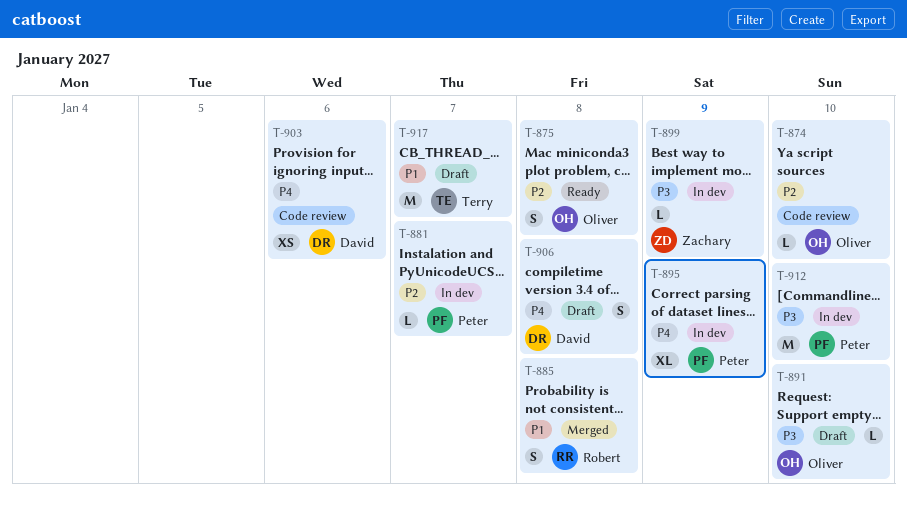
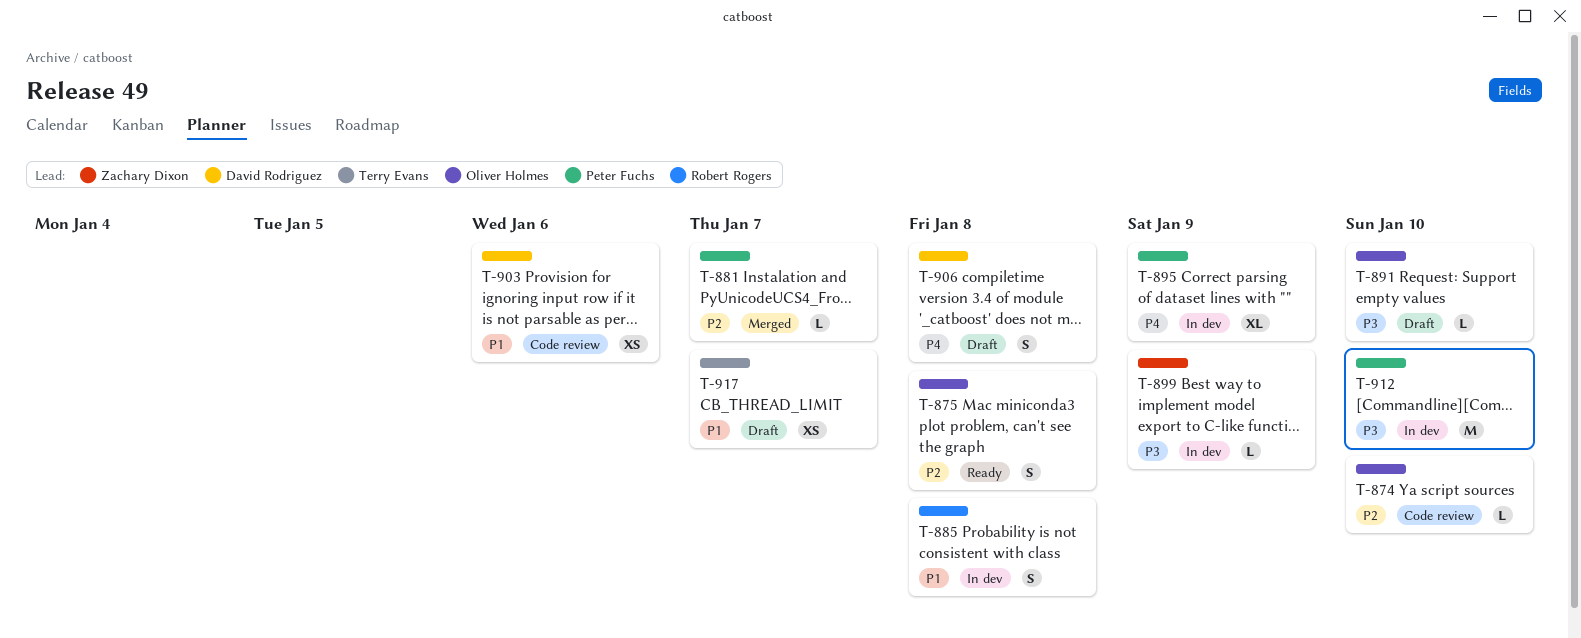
T-881, status: In dev -> Merged
T-885, status: Merged -> In dev
T-903, priority: P4 -> P1
T-917, estimate: M -> XS

